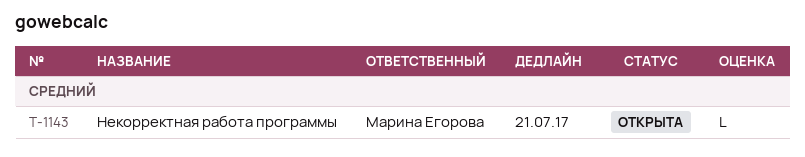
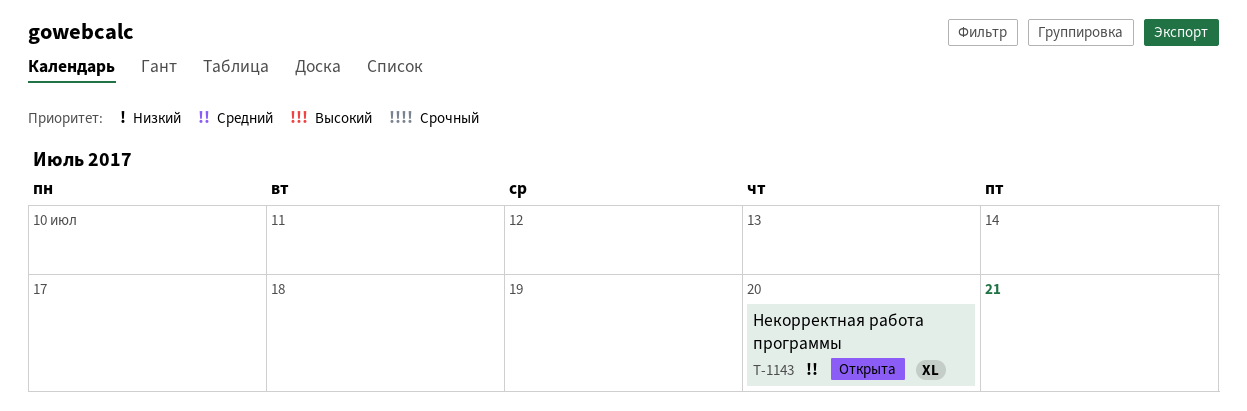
T-1143, estimate: L -> XL
T-1143, due: Jul 21 -> Jul 20

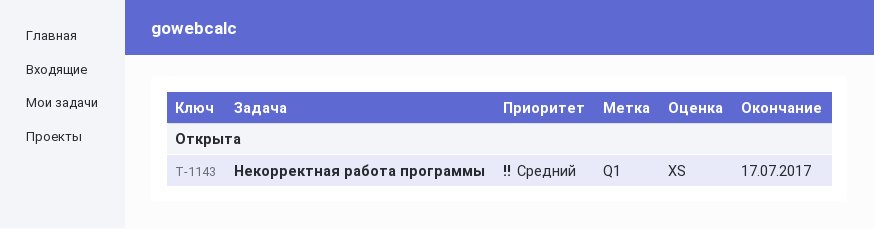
T-1143, estimate: XL -> XS
T-1143, due: Jul 20 -> Jul 17

